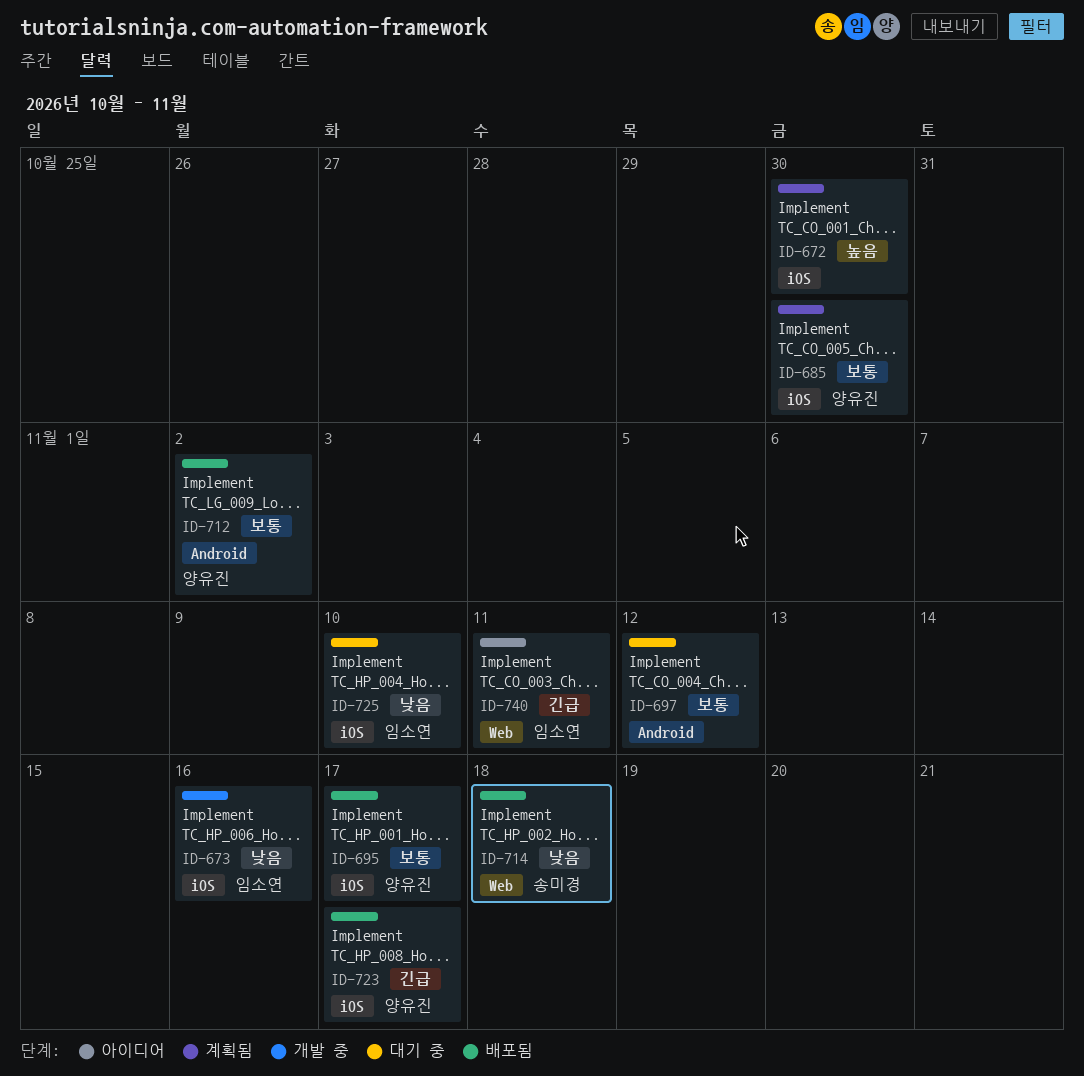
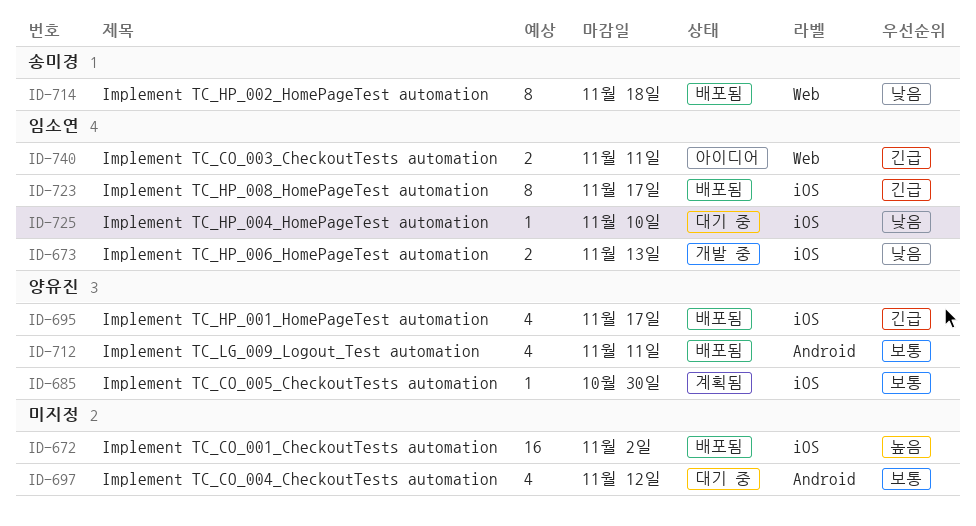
ID-672, status: 계획됨 -> 배포됨
ID-672, due: Oct 30 -> Nov 2
ID-673, due: Nov 16 -> Nov 13
ID-695, priority: 보통 -> 긴급
ID-712, due: Nov 2 -> Nov 11
ID-723, owner: 양유진 -> 임소연

